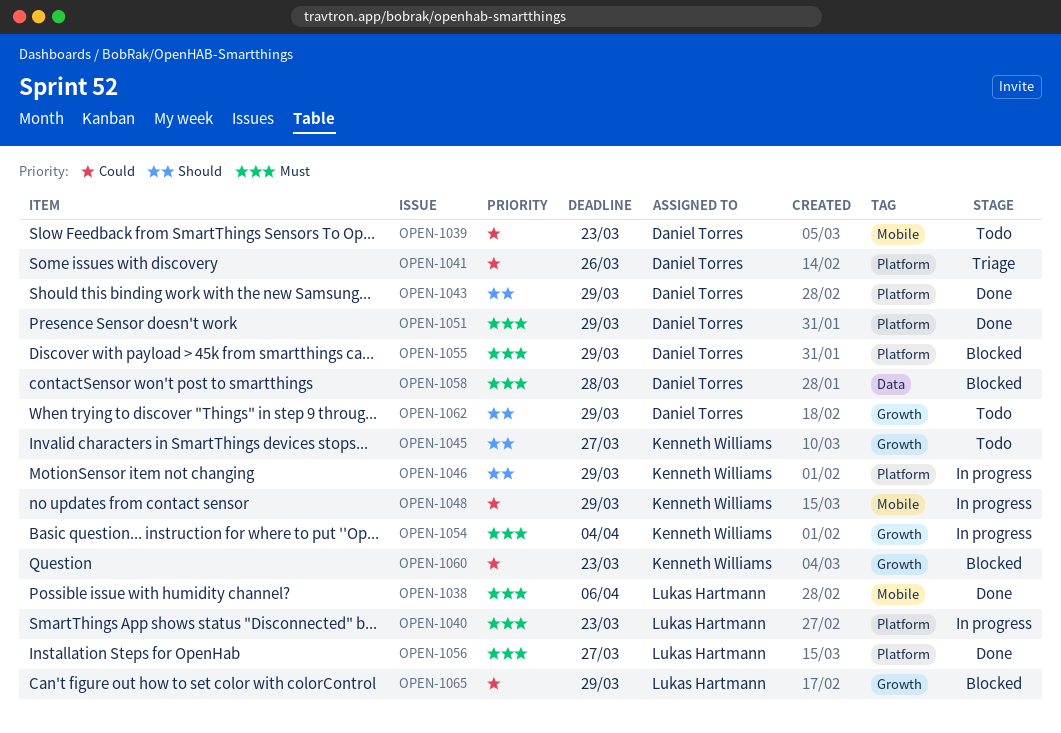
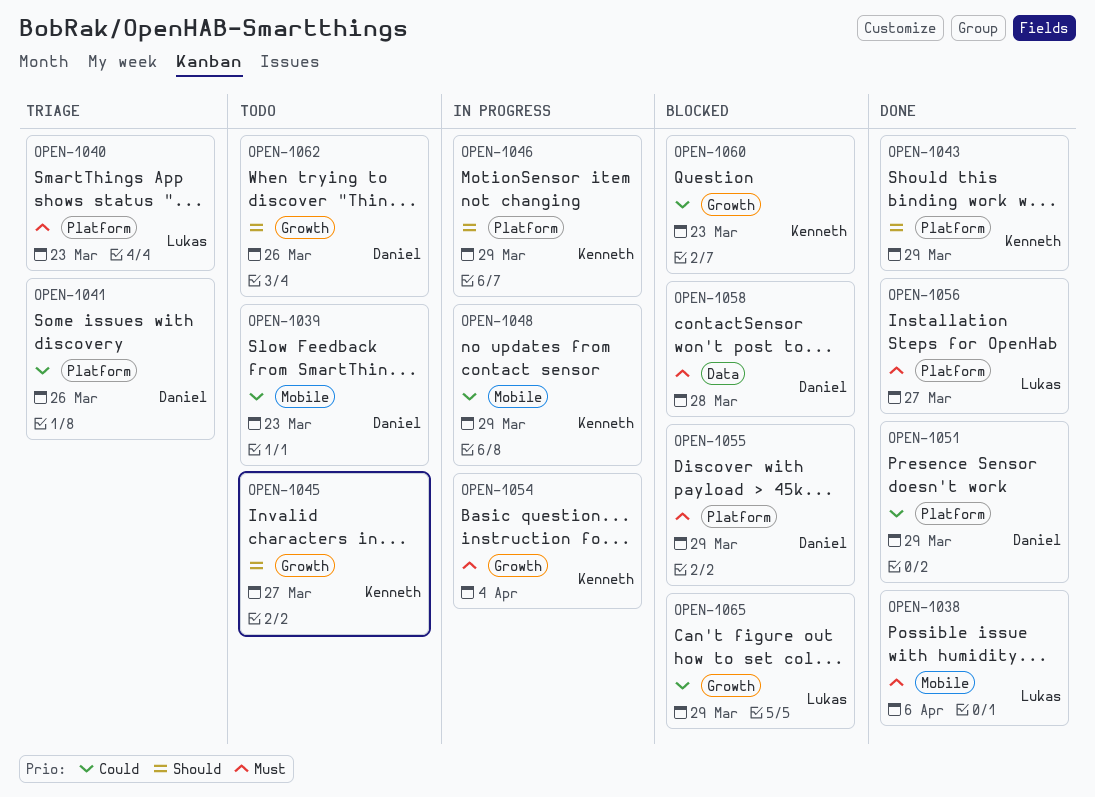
OPEN-1040, status: In progress -> Triage
OPEN-1043, owner: Daniel Torres -> Kenneth Williams
OPEN-1051, priority: Must -> Could
OPEN-1062, due: Mar 29 -> Mar 26

